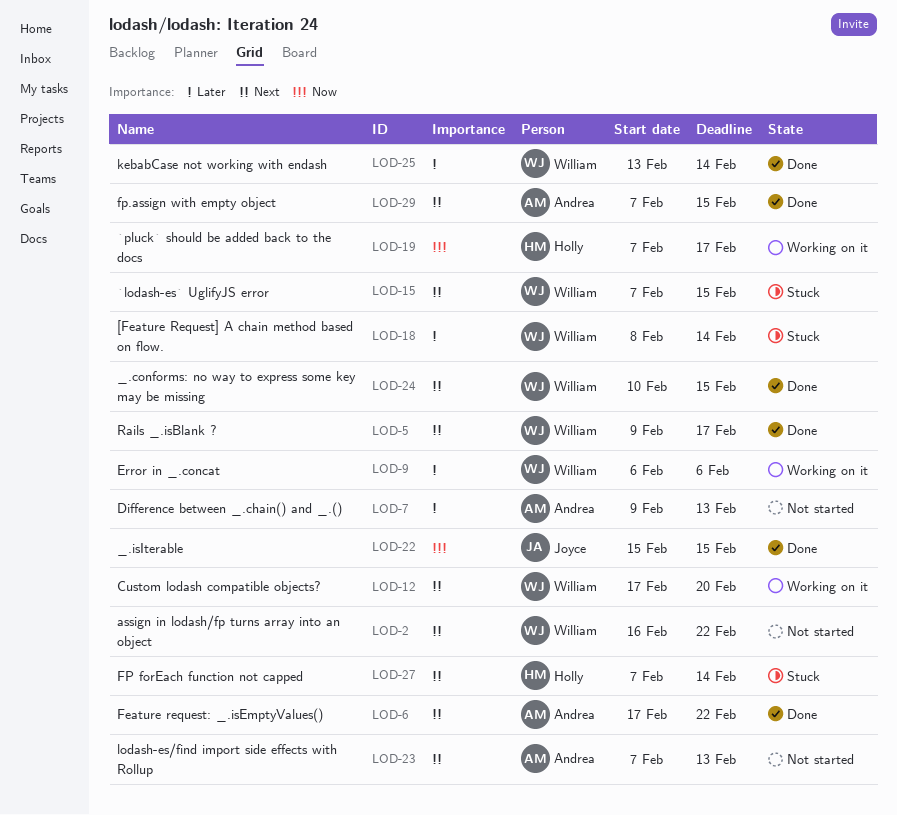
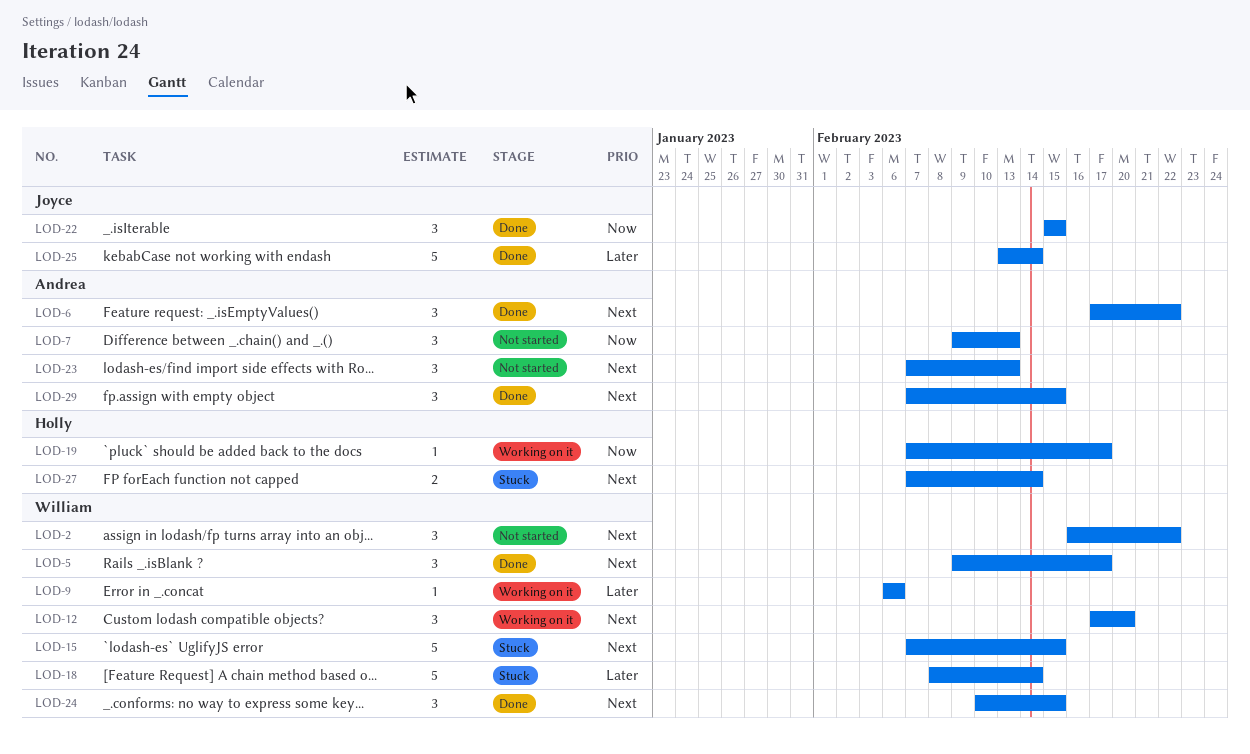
LOD-7, priority: Later -> Now
LOD-25, owner: William -> Joyce

